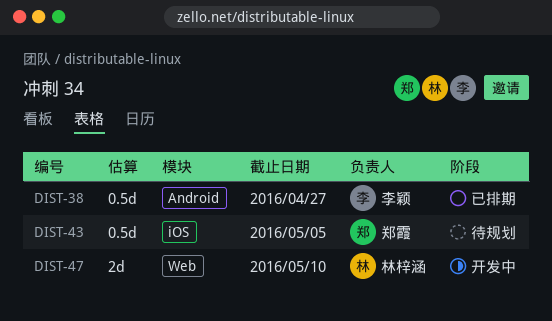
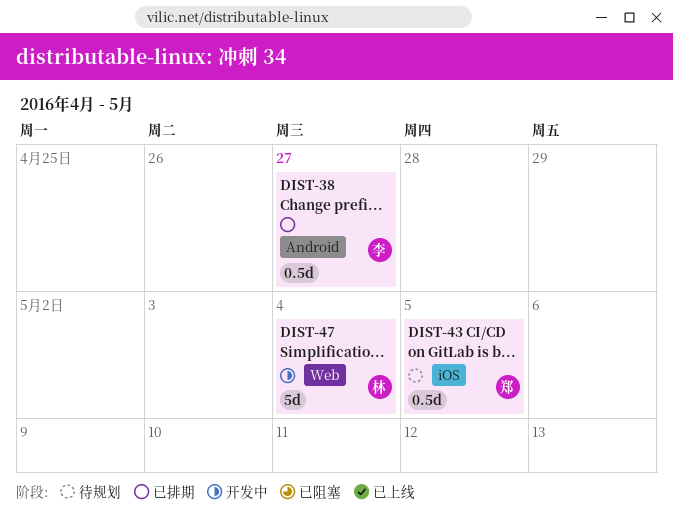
DIST-47, estimate: 2d -> 5d
DIST-47, due: May 10 -> May 4

